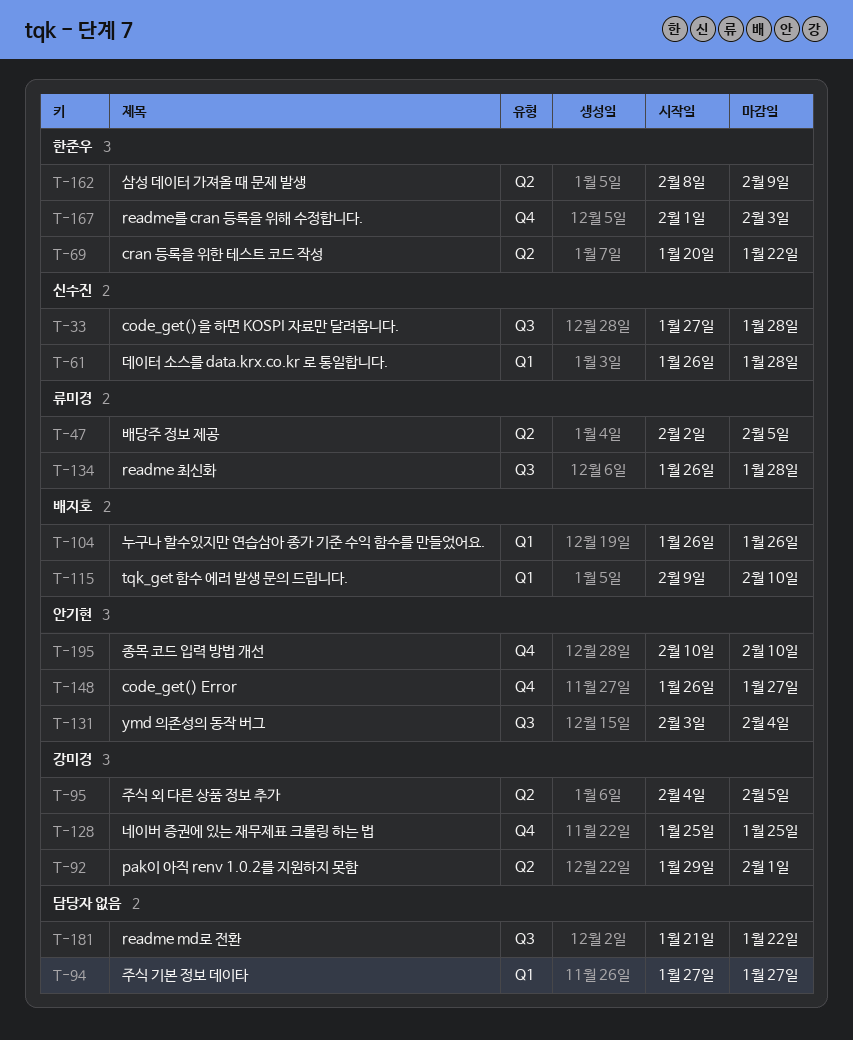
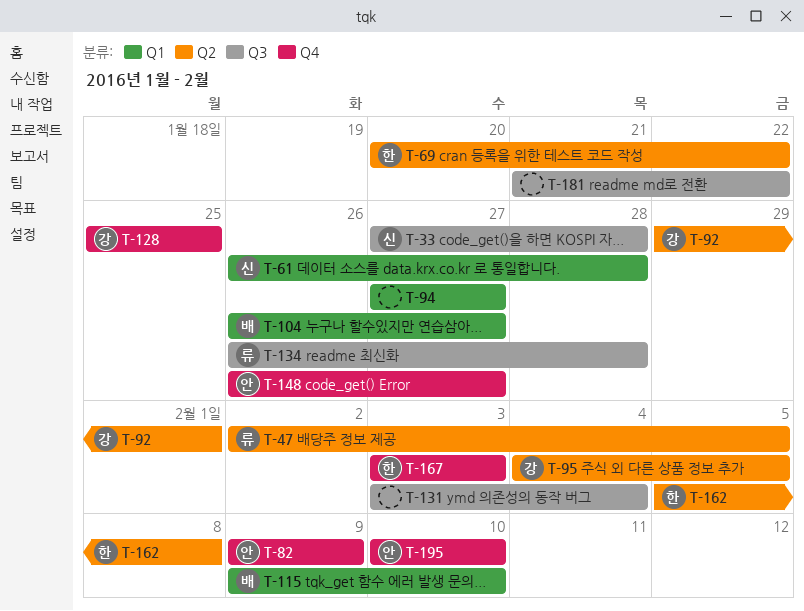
T-82: none -> present
T-104, due: Jan 26 -> Jan 27
T-131, owner: 안기현 -> none
T-162, start: Feb 8 -> Feb 5
T-162, due: Feb 9 -> Feb 8
T-167, start: Feb 1 -> Feb 3

